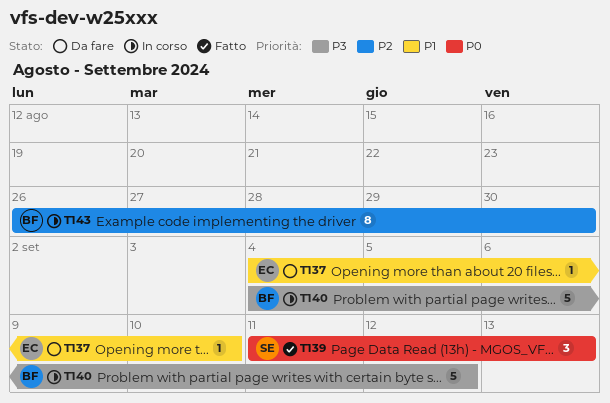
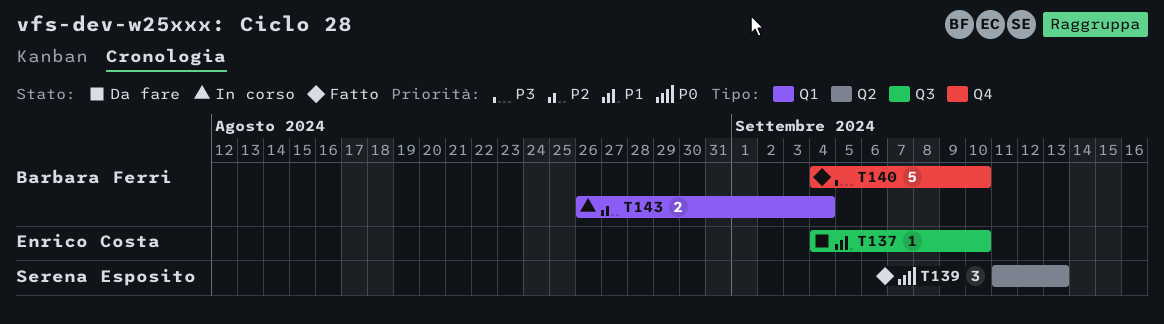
T140, status: In corso -> Fatto
T140, due: Sep 12 -> Sep 10
T143, estimate: 8 -> 2
T143, due: Aug 30 -> Sep 4

